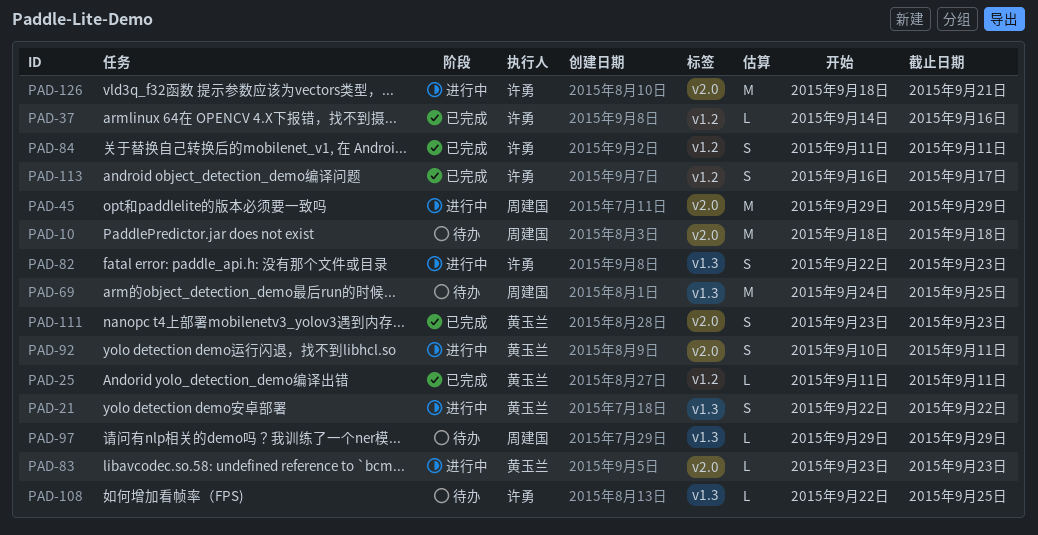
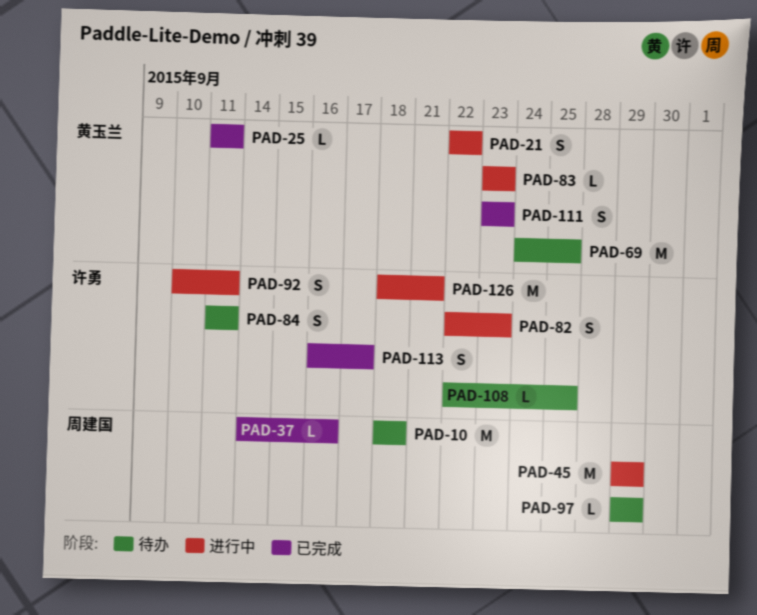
PAD-37, owner: 许勇 -> 周建国
PAD-69, owner: 周建国 -> 黄玉兰
PAD-84, status: 已完成 -> 待办
PAD-92, owner: 黄玉兰 -> 许勇

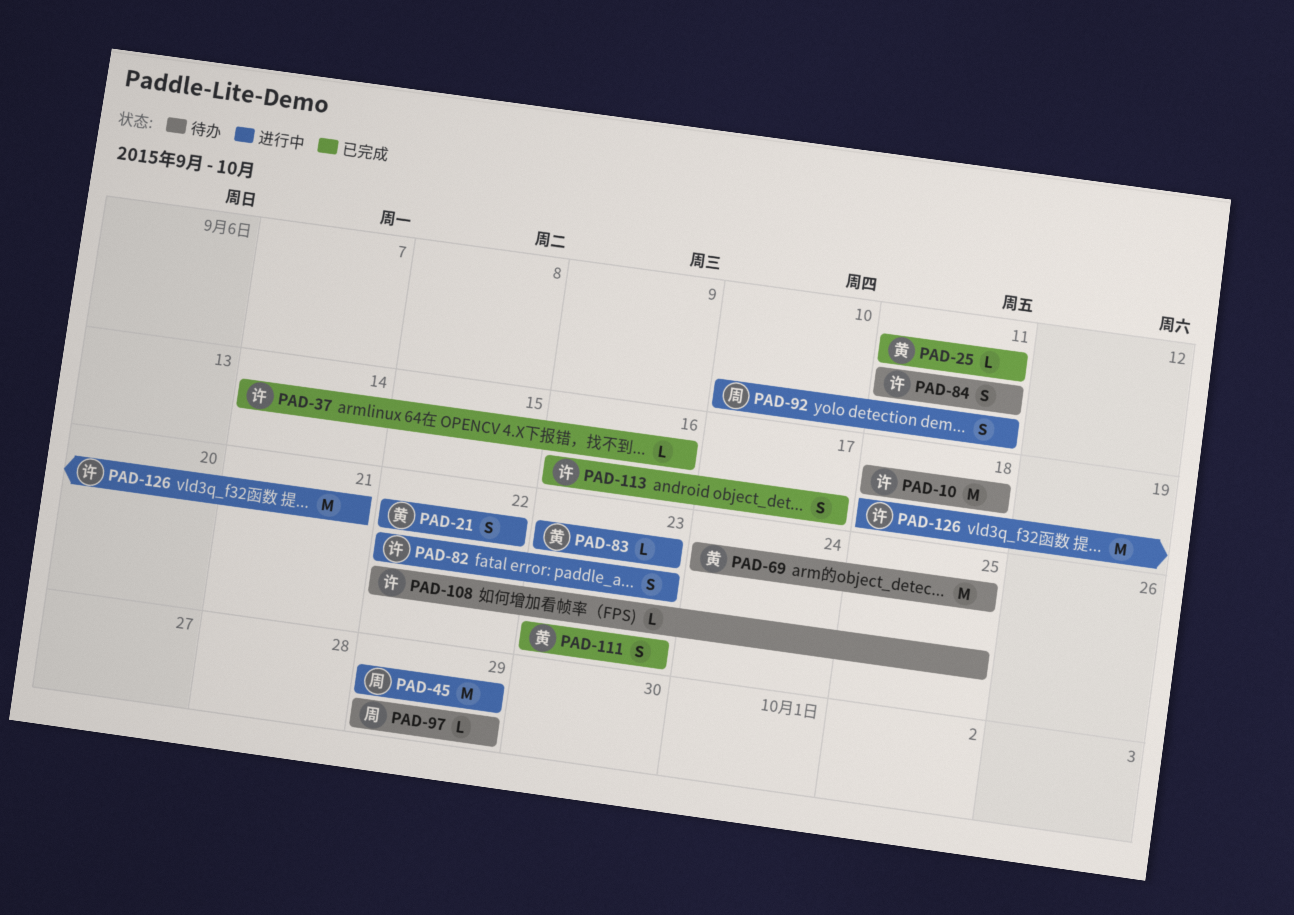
PAD-10, owner: 周建国 -> 许勇
PAD-37, owner: 周建国 -> 许勇
PAD-92, owner: 许勇 -> 周建国

